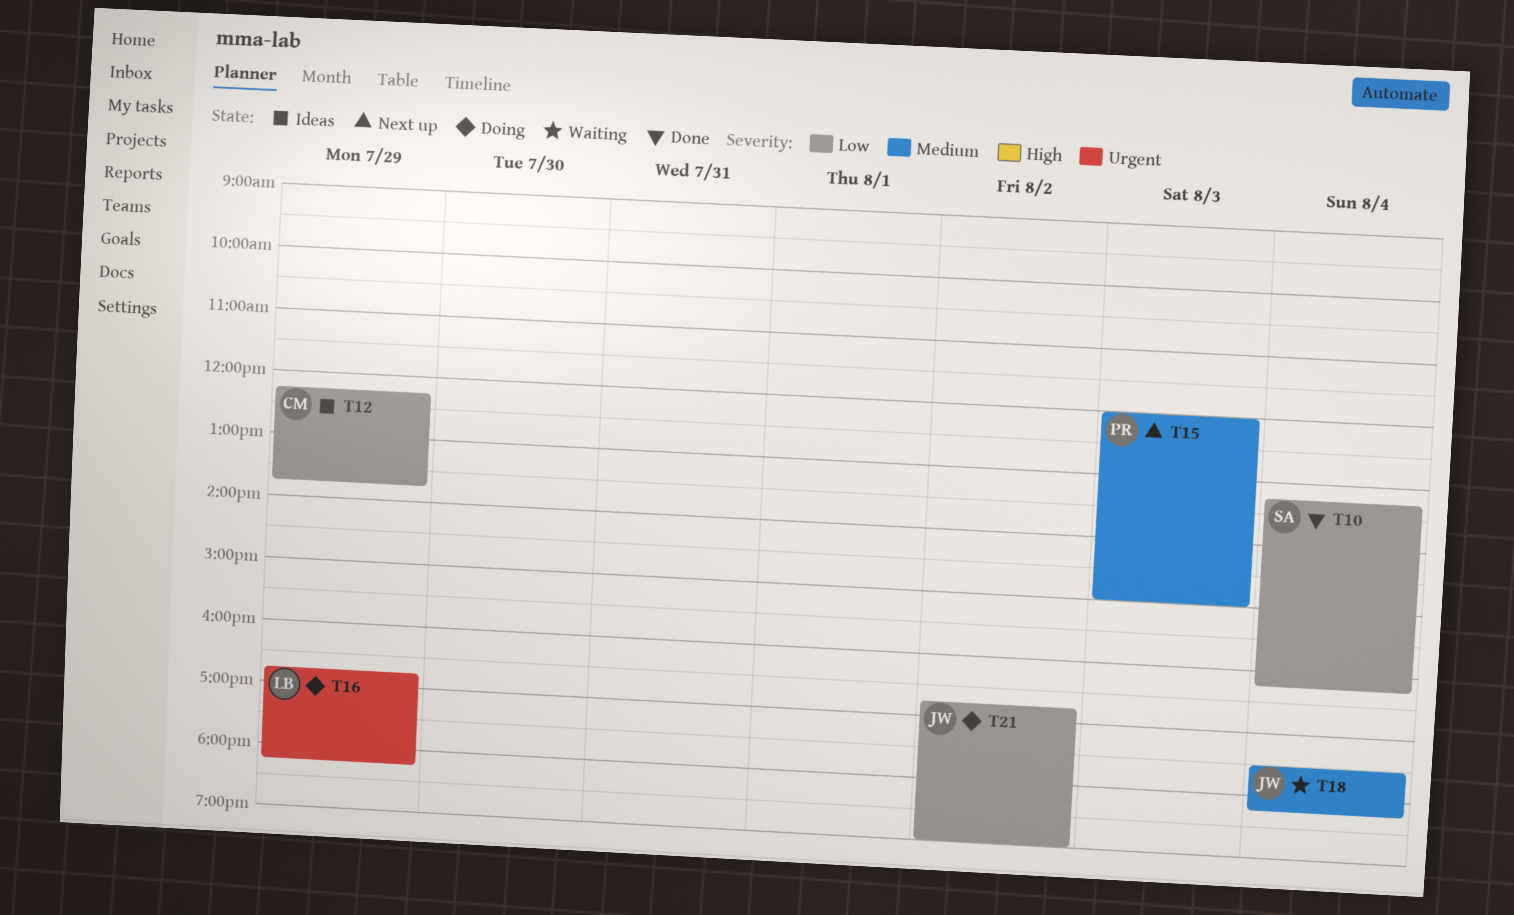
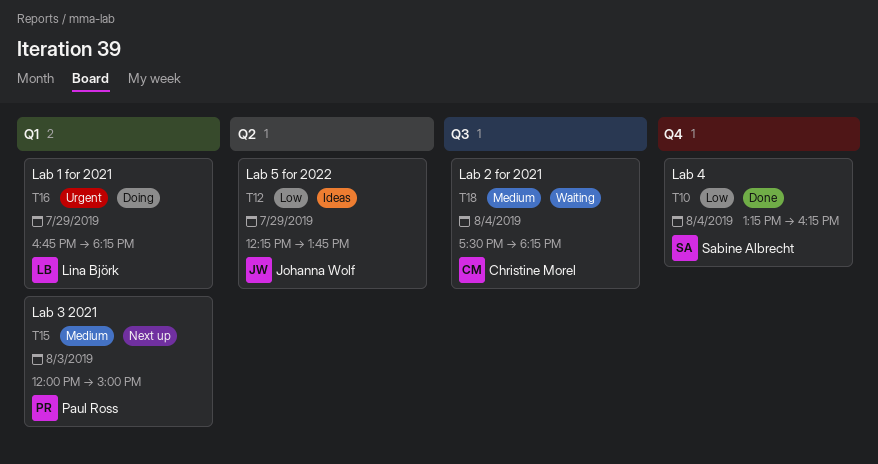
T12, owner: Christine Morel -> Johanna Wolf
T18, owner: Johanna Wolf -> Christine Morel
T21: present -> none

